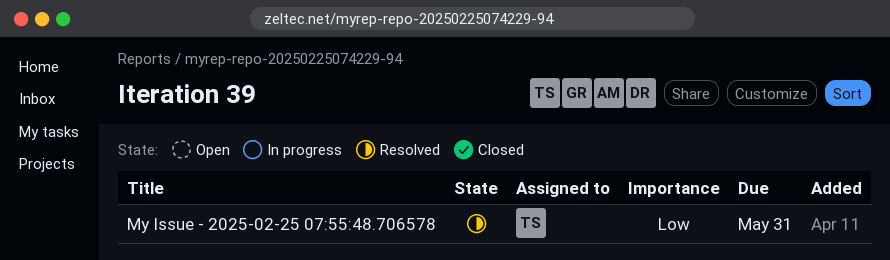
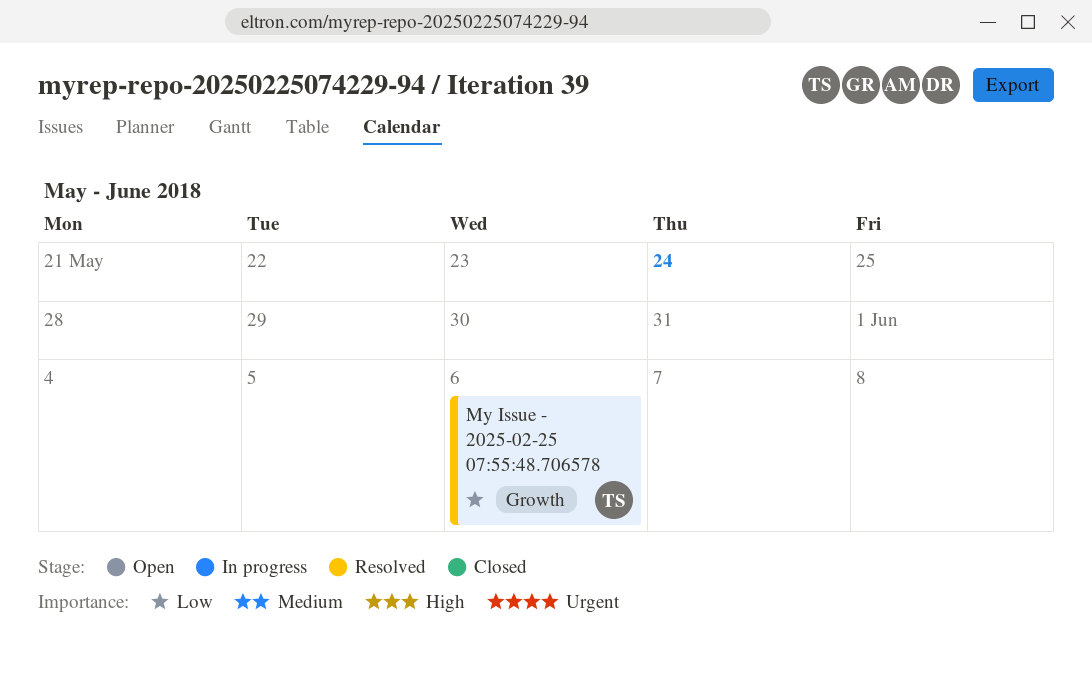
My Issue - 2025-02-25 07:55:48.706578, due: May 31 -> Jun 6

